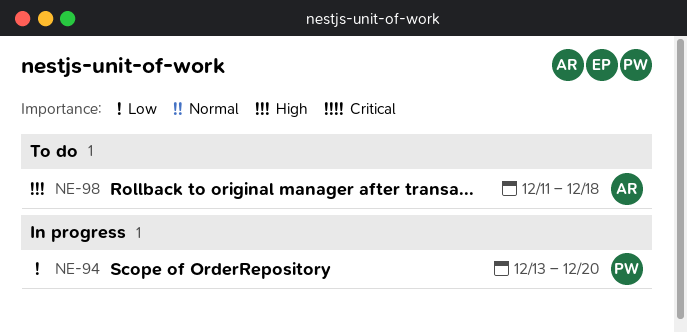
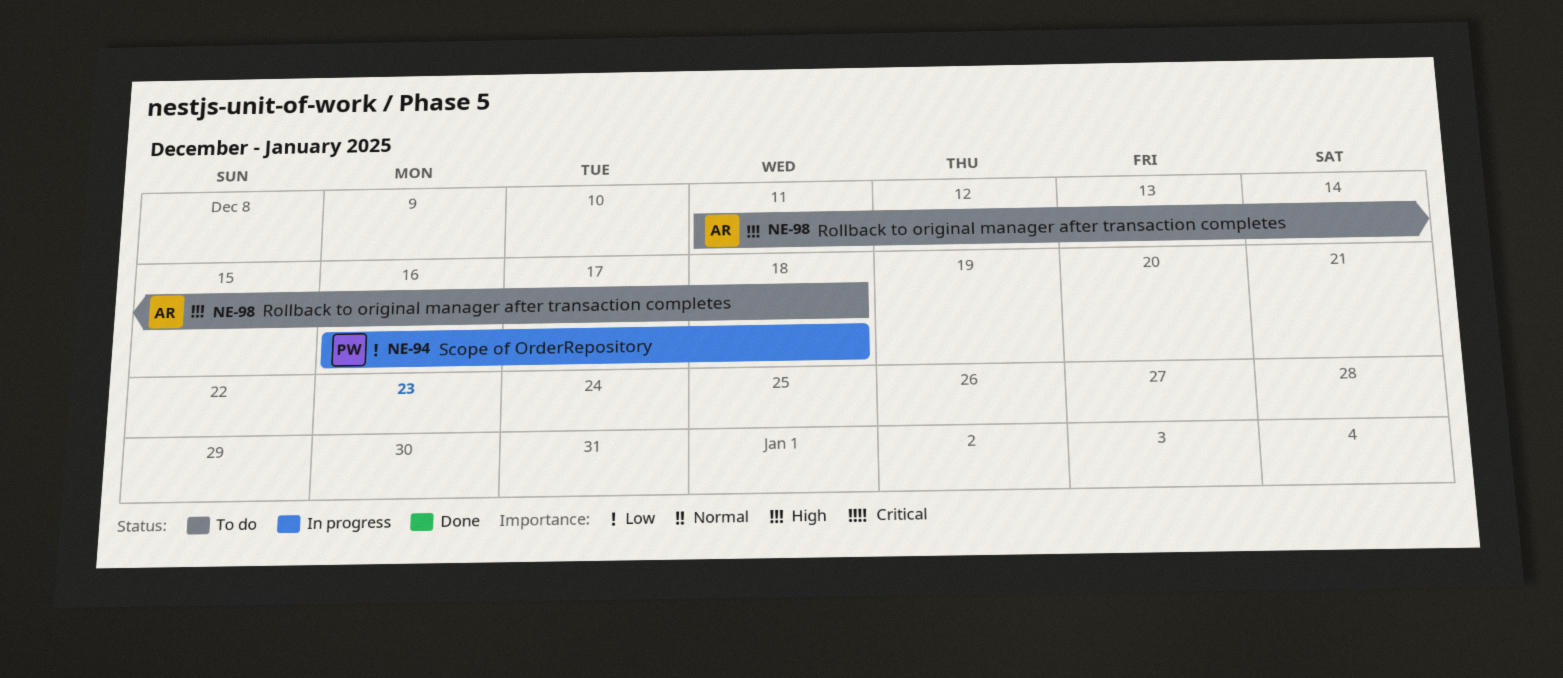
NE-94, start: Dec 13 -> Dec 16
NE-94, due: Dec 20 -> Dec 18

